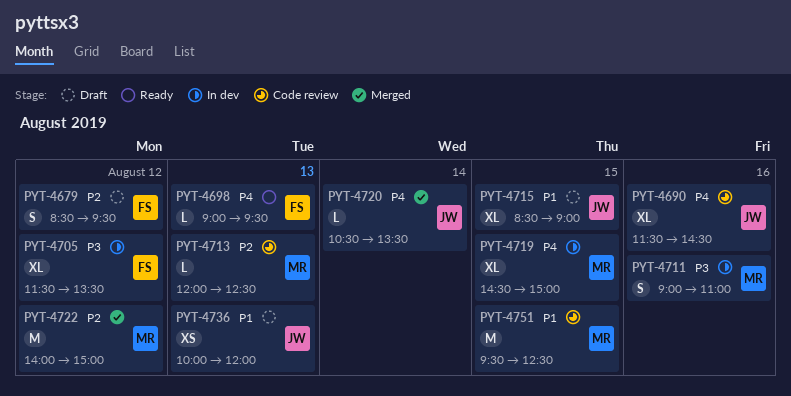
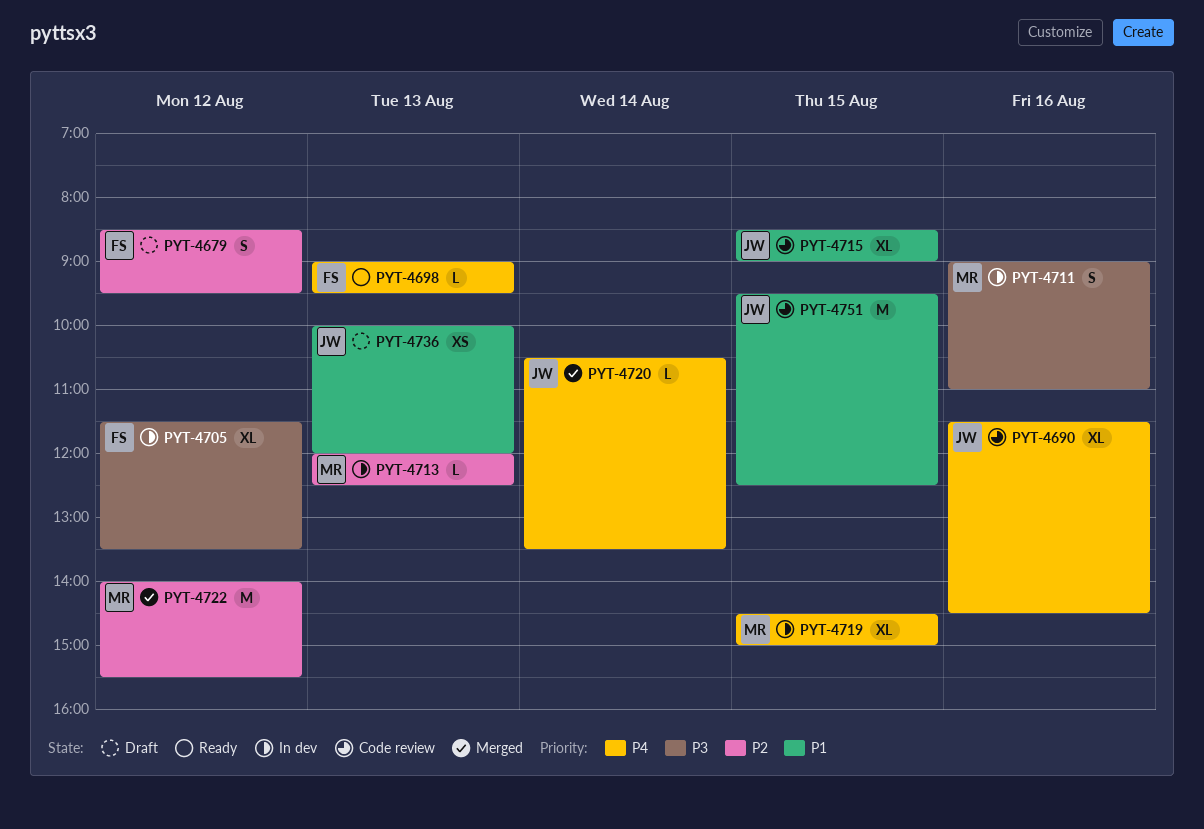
PYT-4713, status: Code review -> In dev
PYT-4715, status: Draft -> Code review
PYT-4722, ends: 15:00 -> 15:30
PYT-4751, owner: MR -> JW

